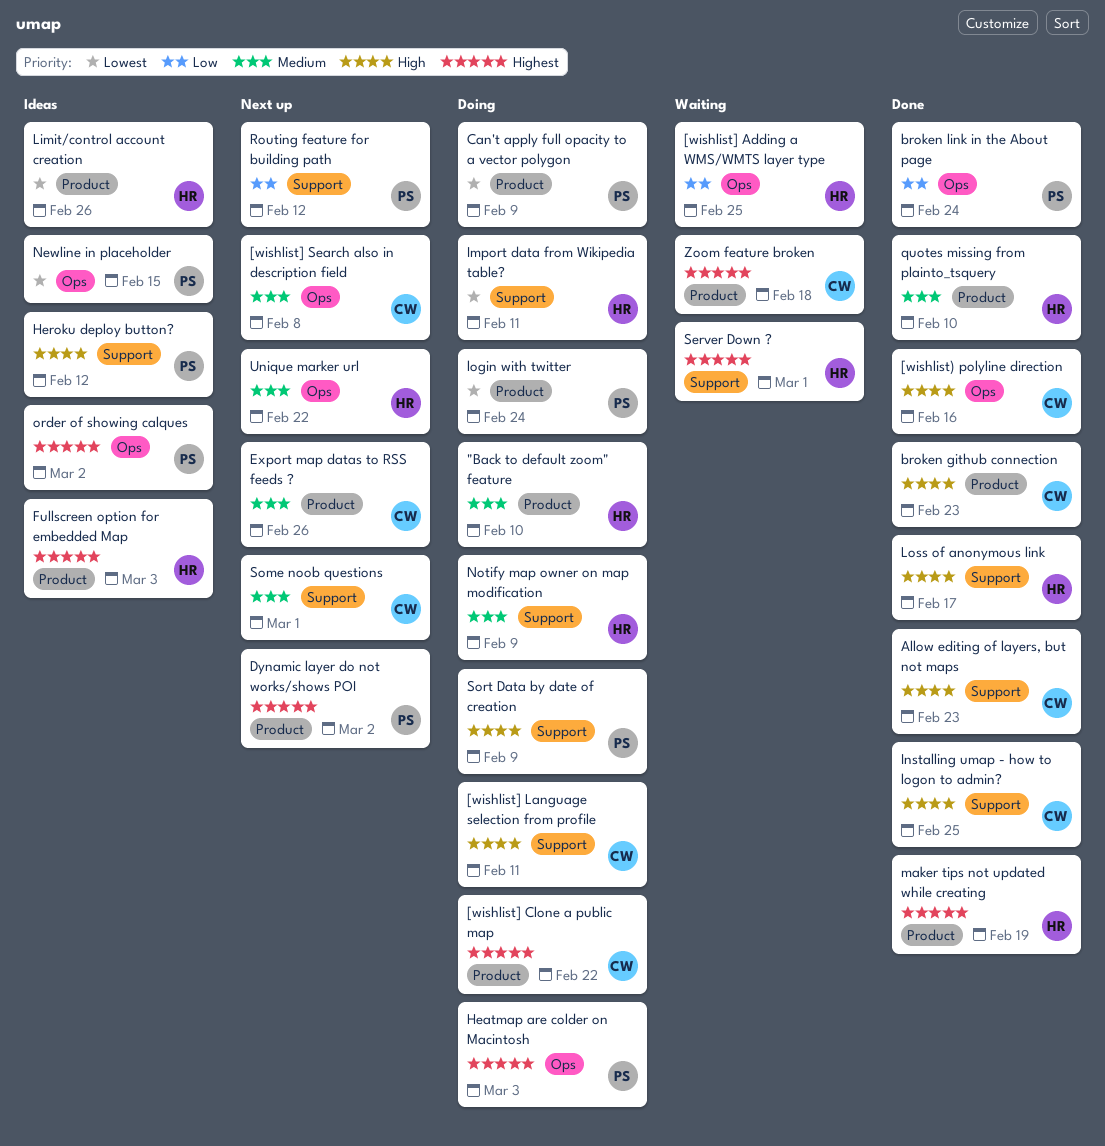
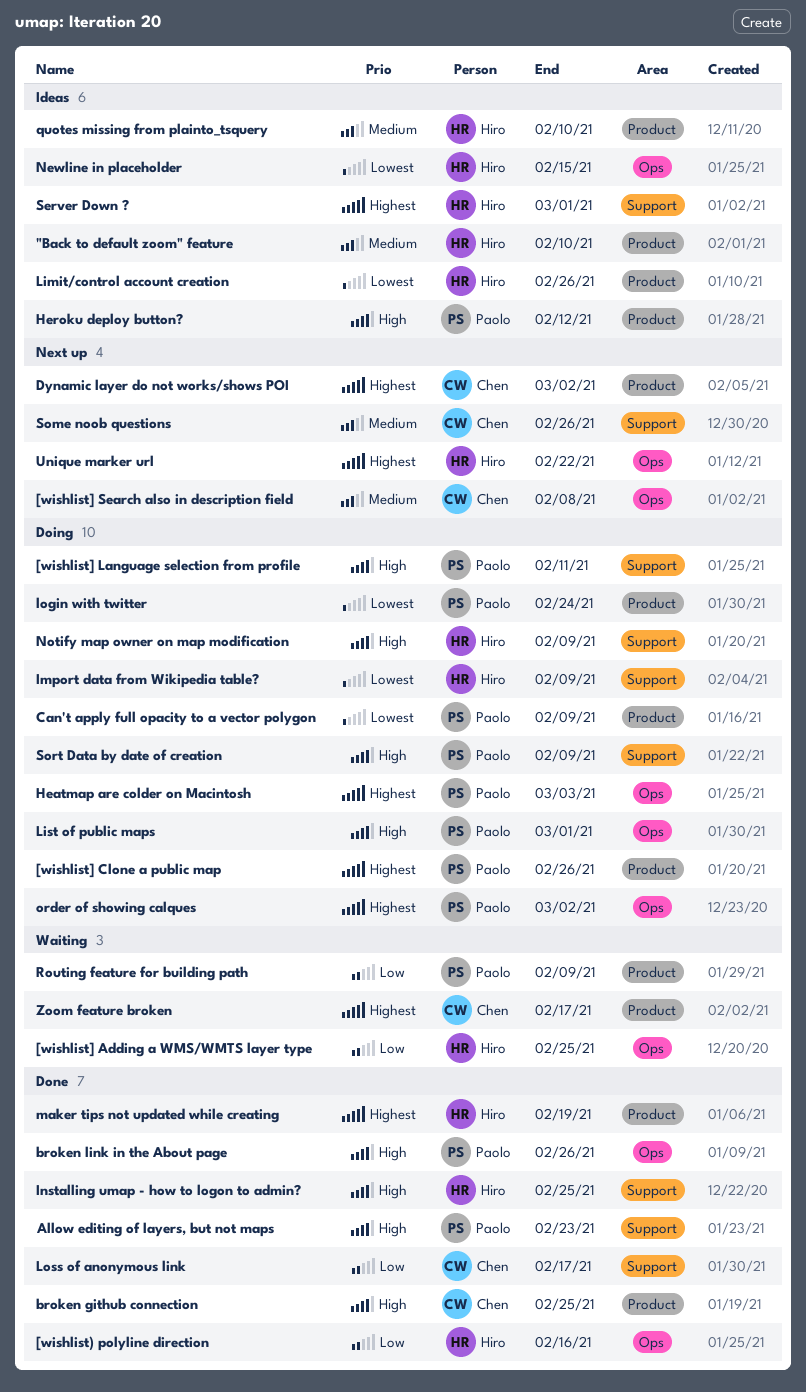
"Back to default zoom" feature, status: Doing -> Ideas
[wishlist) polyline direction, owner: Chen -> Hiro
[wishlist) polyline direction, priority: High -> Low
[wishlist] Clone a public map, owner: Chen -> Paolo
[wishlist] Clone a public map, due: Feb 22 -> Feb 26
[wishlist] Language selection from profile, owner: Chen -> Paolo
Allow editing of layers, but not maps, owner: Chen -> Paolo
broken github connection, due: Feb 23 -> Feb 25
broken link in the About page, priority: Low -> High
broken link in the About page, due: Feb 24 -> Feb 26
Dynamic layer do not works/shows POI, owner: Paolo -> Chen
Export map datas to RSS feeds ?: present -> none
Fullscreen option for embedded Map: present -> none
Heroku deploy button?, label: Support -> Product
Import data from Wikipedia table?, due: Feb 11 -> Feb 9
Installing umap - how to logon to admin?, owner: Chen -> Hiro
List of public maps: none -> present
Loss of anonymous link, owner: Hiro -> Chen
Loss of anonymous link, priority: High -> Low
Newline in placeholder, owner: Paolo -> Hiro
Notify map owner on map modification, priority: Medium -> High
order of showing calques, status: Ideas -> Doing
quotes missing from plainto_tsquery, status: Done -> Ideas
Routing feature for building path, status: Next up -> Waiting
Routing feature for building path, label: Support -> Product
Routing feature for building path, due: Feb 12 -> Feb 9
Server Down ?, status: Waiting -> Ideas
Some noob questions, due: Mar 1 -> Feb 26
Unique marker url, priority: Medium -> Highest
Zoom feature broken, due: Feb 18 -> Feb 17

